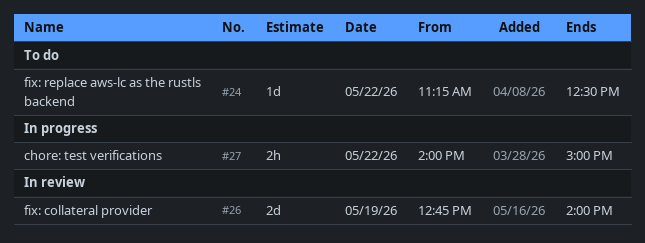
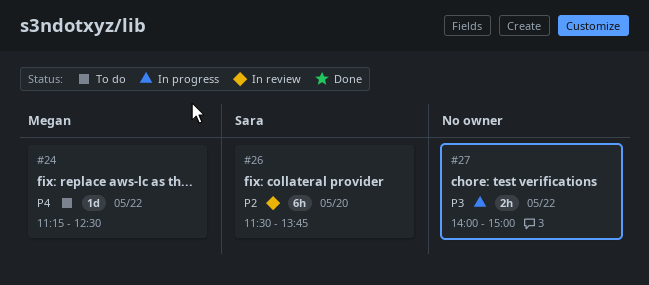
#26, estimate: 2d -> 6h
#26, day: May 19 -> May 20
#26, begins: 12:45 -> 11:30
#26, ends: 14:00 -> 13:45

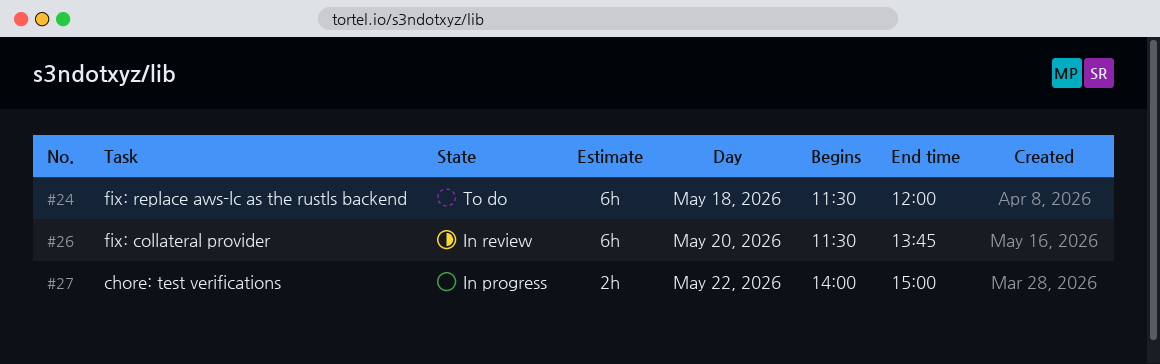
#24, estimate: 1d -> 6h
#24, day: May 22 -> May 18
#24, begins: 11:15 -> 11:30
#24, ends: 12:30 -> 12:00

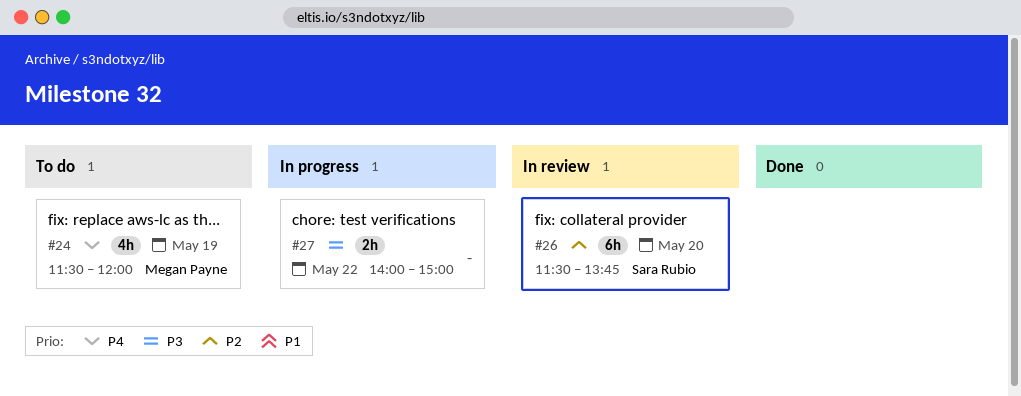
#24, estimate: 6h -> 4h
#24, day: May 18 -> May 19

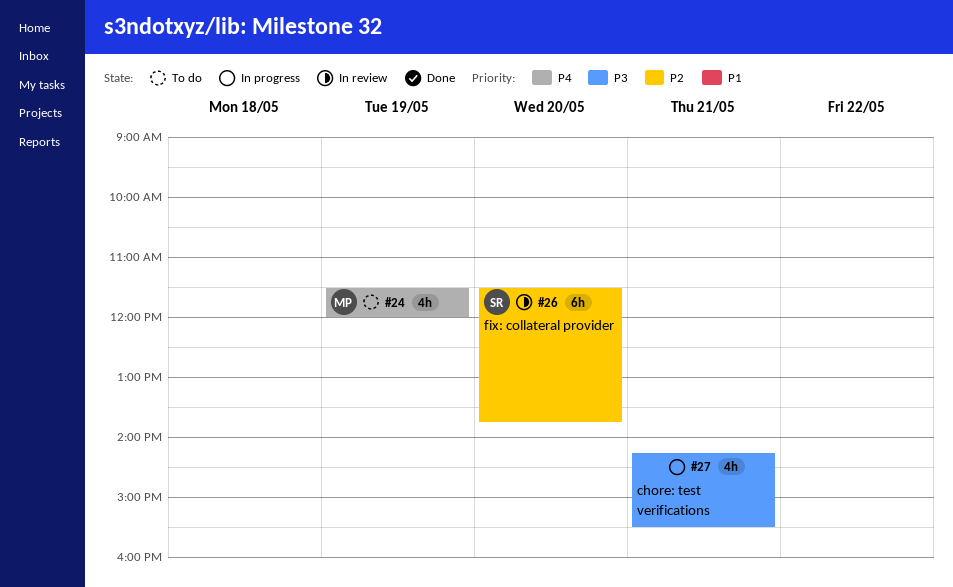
#27, estimate: 2h -> 4h
#27, day: May 22 -> May 21
#27, begins: 14:00 -> 14:15
#27, ends: 15:00 -> 15:30

